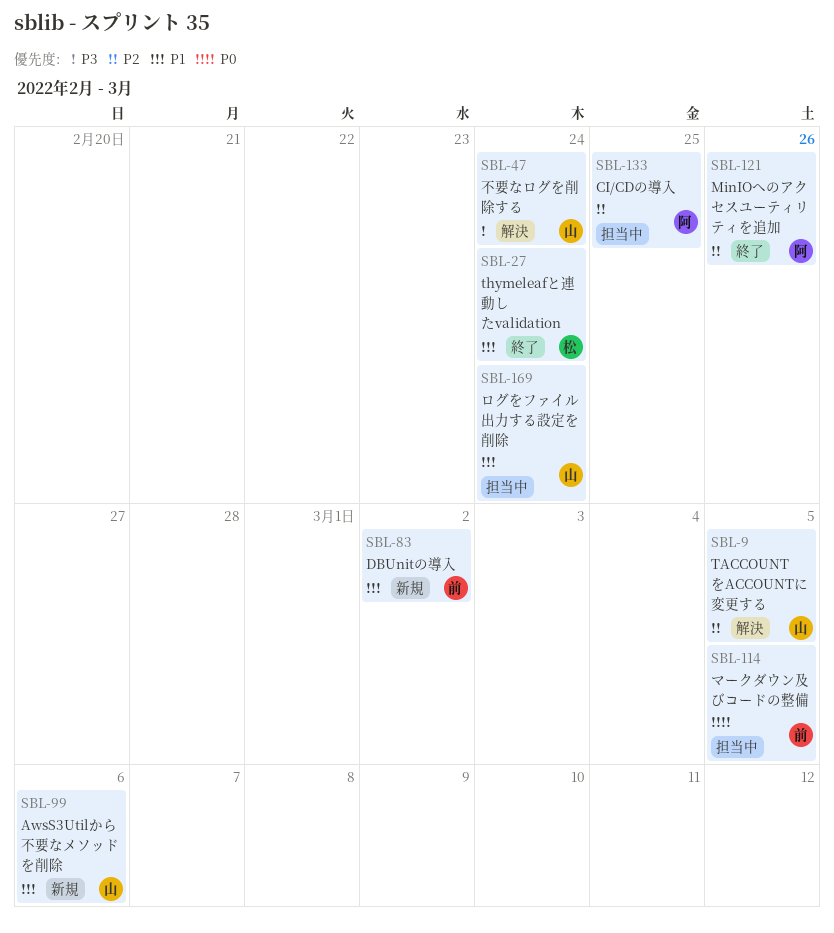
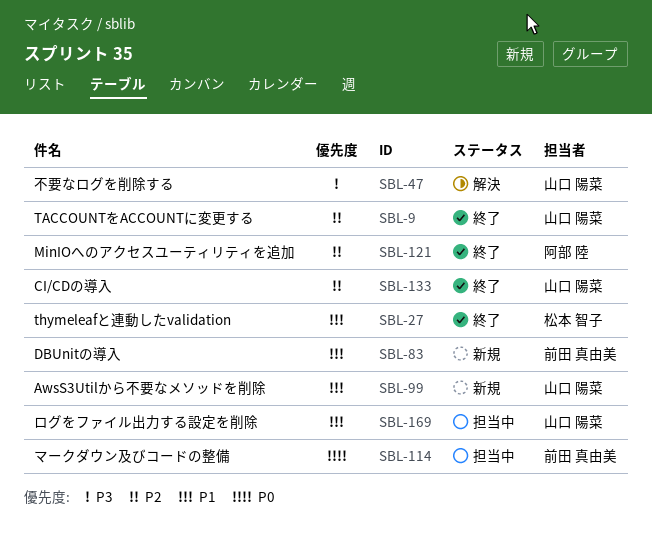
SBL-9, status: 解決 -> 終了
SBL-133, status: 担当中 -> 終了
SBL-133, owner: 阿部 陸 -> 山口 陽菜

